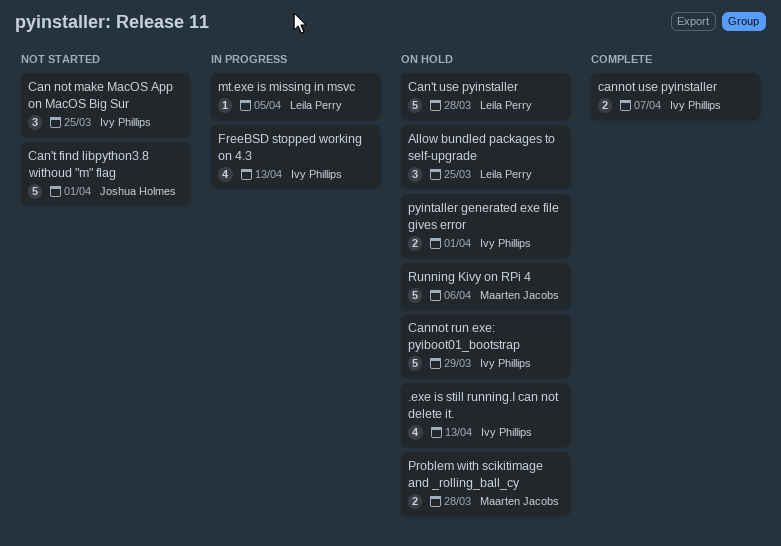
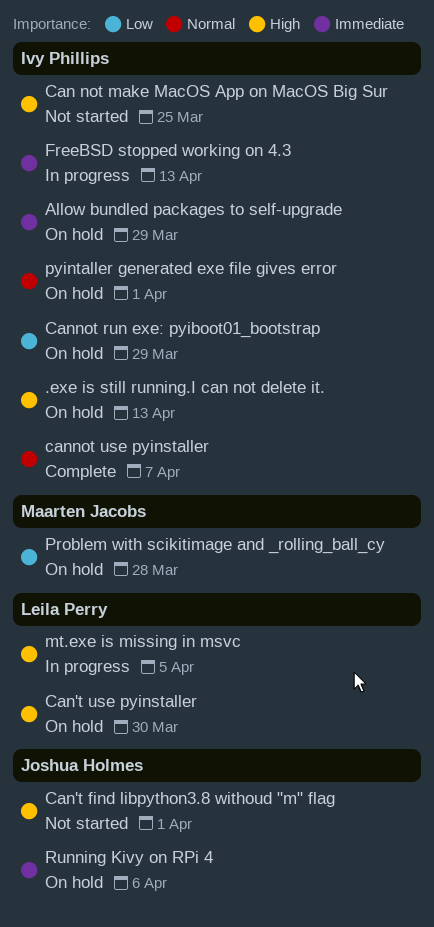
Allow bundled packages to self-upgrade, owner: Leila Perry -> Ivy Phillips
Allow bundled packages to self-upgrade, due: Mar 25 -> Mar 29
Can't use pyinstaller, due: Mar 28 -> Mar 30
Running Kivy on RPi 4, owner: Maarten Jacobs -> Joshua Holmes

